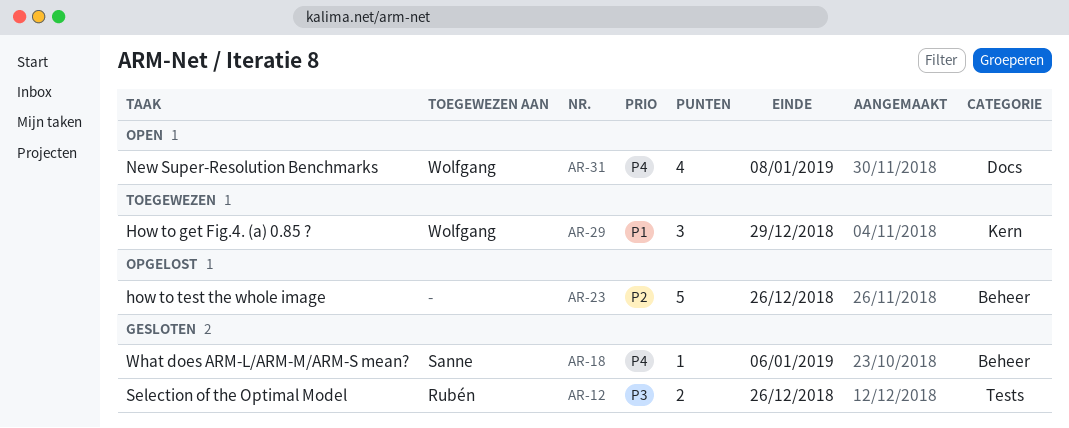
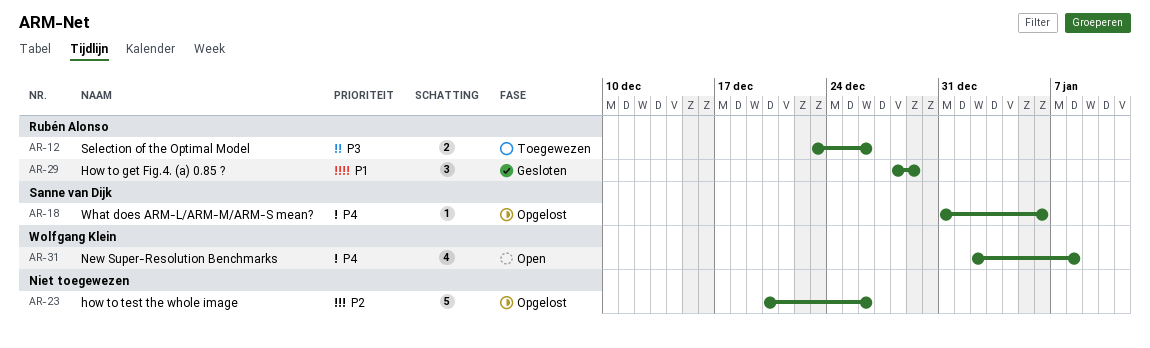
AR-12, status: Gesloten -> Toegewezen
AR-18, status: Gesloten -> Opgelost
AR-29, status: Toegewezen -> Gesloten
AR-29, owner: Wolfgang Klein -> Rubén Alonso

